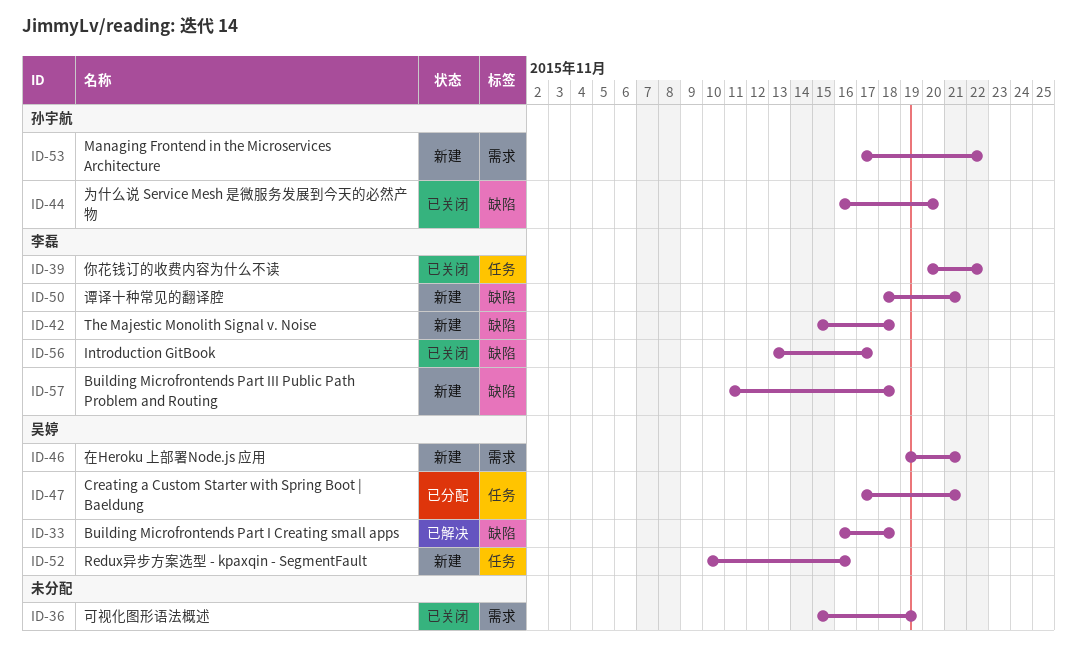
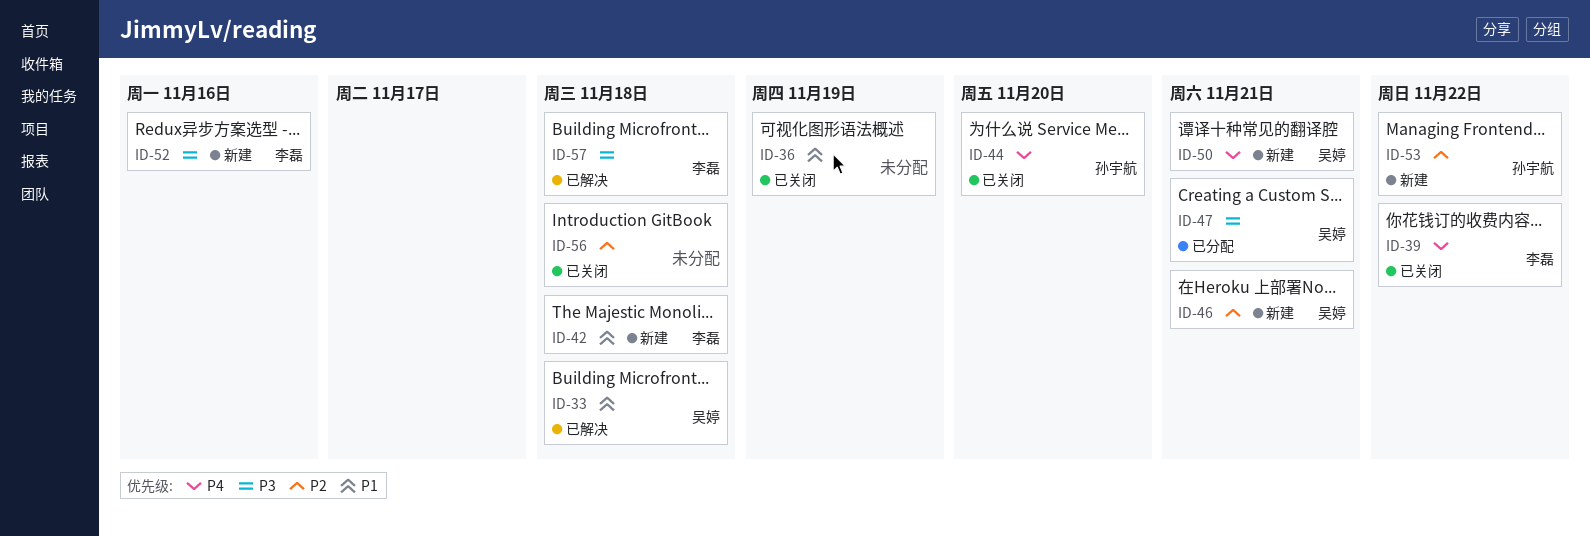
ID-50, owner: 李磊 -> 吴婷
ID-52, owner: 吴婷 -> 李磊
ID-56, owner: 李磊 -> none
ID-56, due: Nov 17 -> Nov 18
ID-57, status: 新建 -> 已解决

